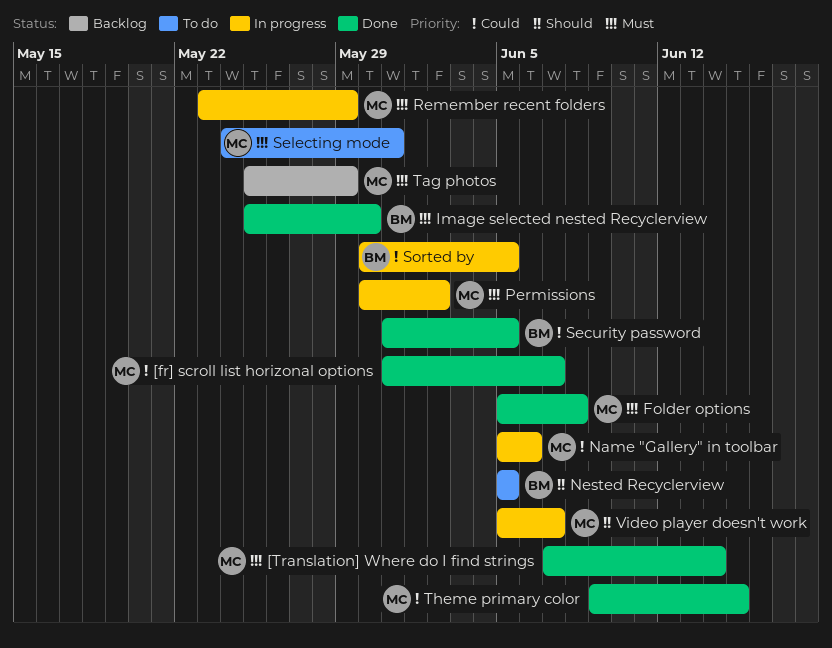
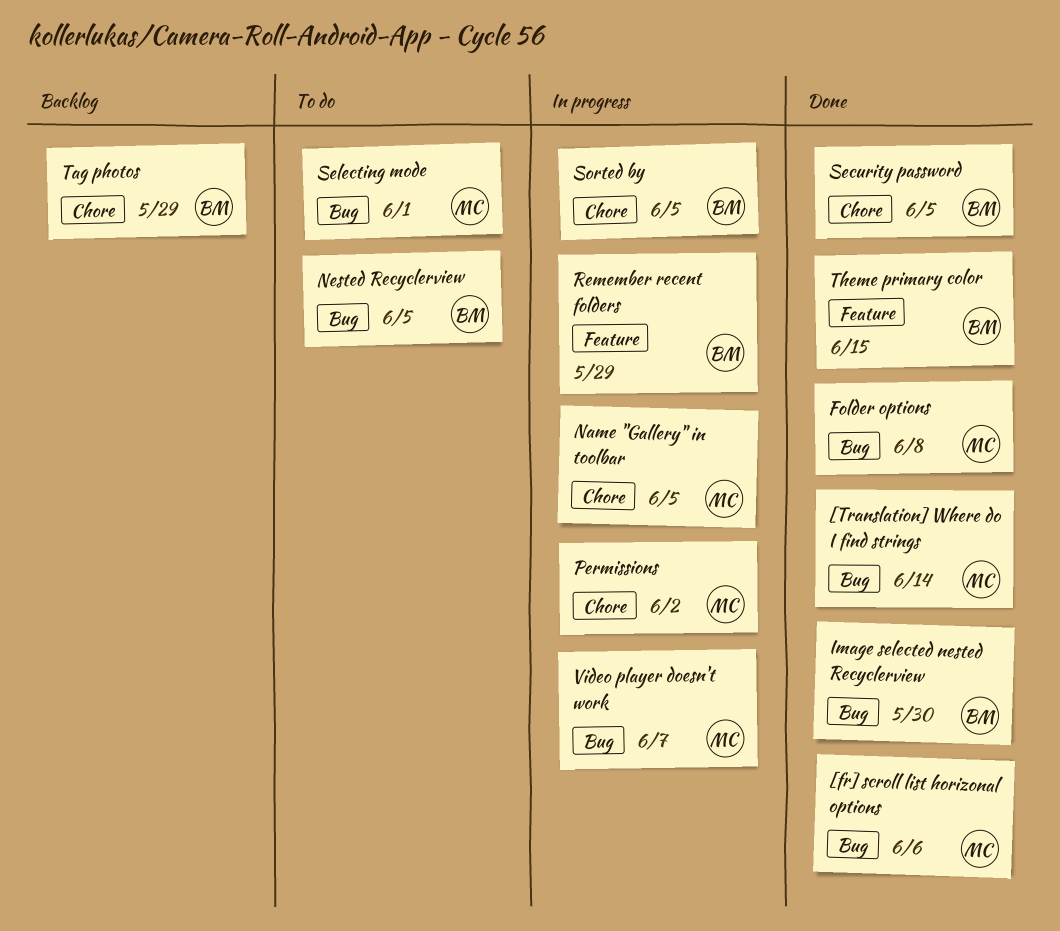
[fr] scroll list horizonal options, due: Jun 7 -> Jun 6
Name "Gallery" in toolbar, due: Jun 6 -> Jun 5
Remember recent folders, owner: MC -> BM
Selecting mode, due: May 31 -> Jun 1
Tag photos, owner: MC -> BM
Theme primary color, owner: MC -> BM

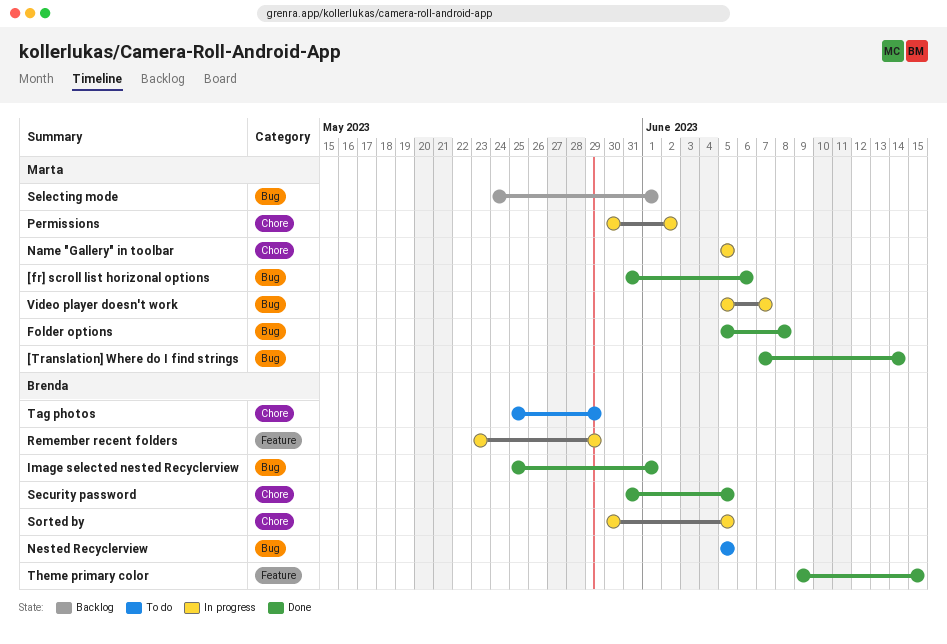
Image selected nested Recyclerview, due: May 30 -> Jun 1
Selecting mode, status: To do -> Backlog
Tag photos, status: Backlog -> To do

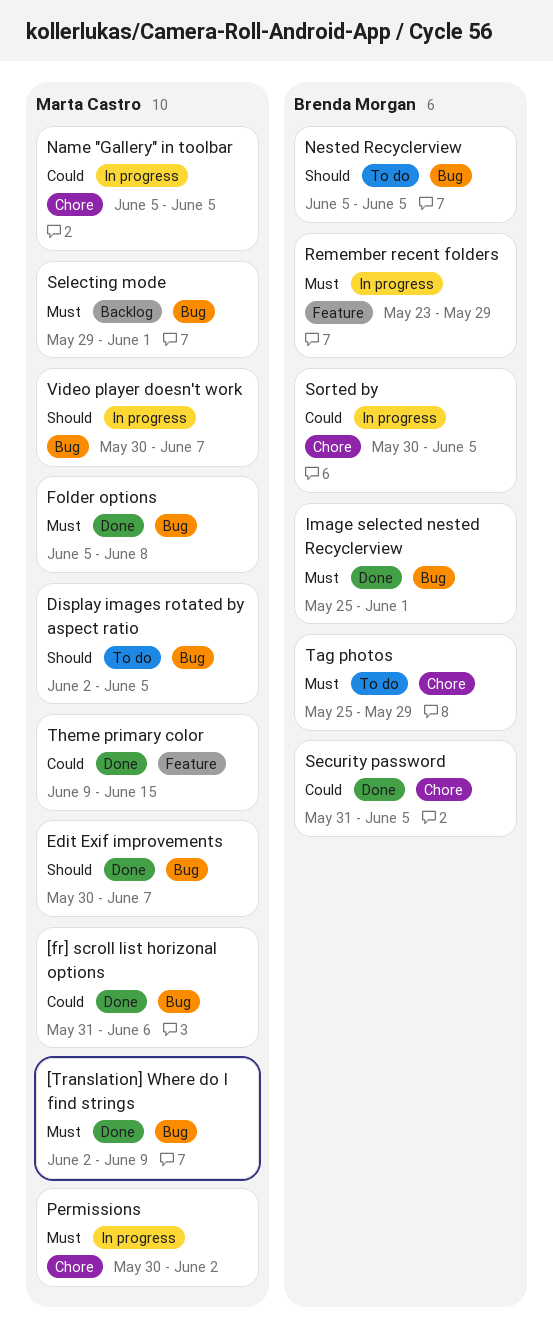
[Translation] Where do I find strings, start: Jun 7 -> Jun 2
[Translation] Where do I find strings, due: Jun 14 -> Jun 9
Display images rotated by aspect ratio: none -> present
Edit Exif improvements: none -> present
Selecting mode, start: May 24 -> May 29
Theme primary color, owner: Brenda Morgan -> Marta Castro
Video player doesn't work, start: Jun 5 -> May 30

